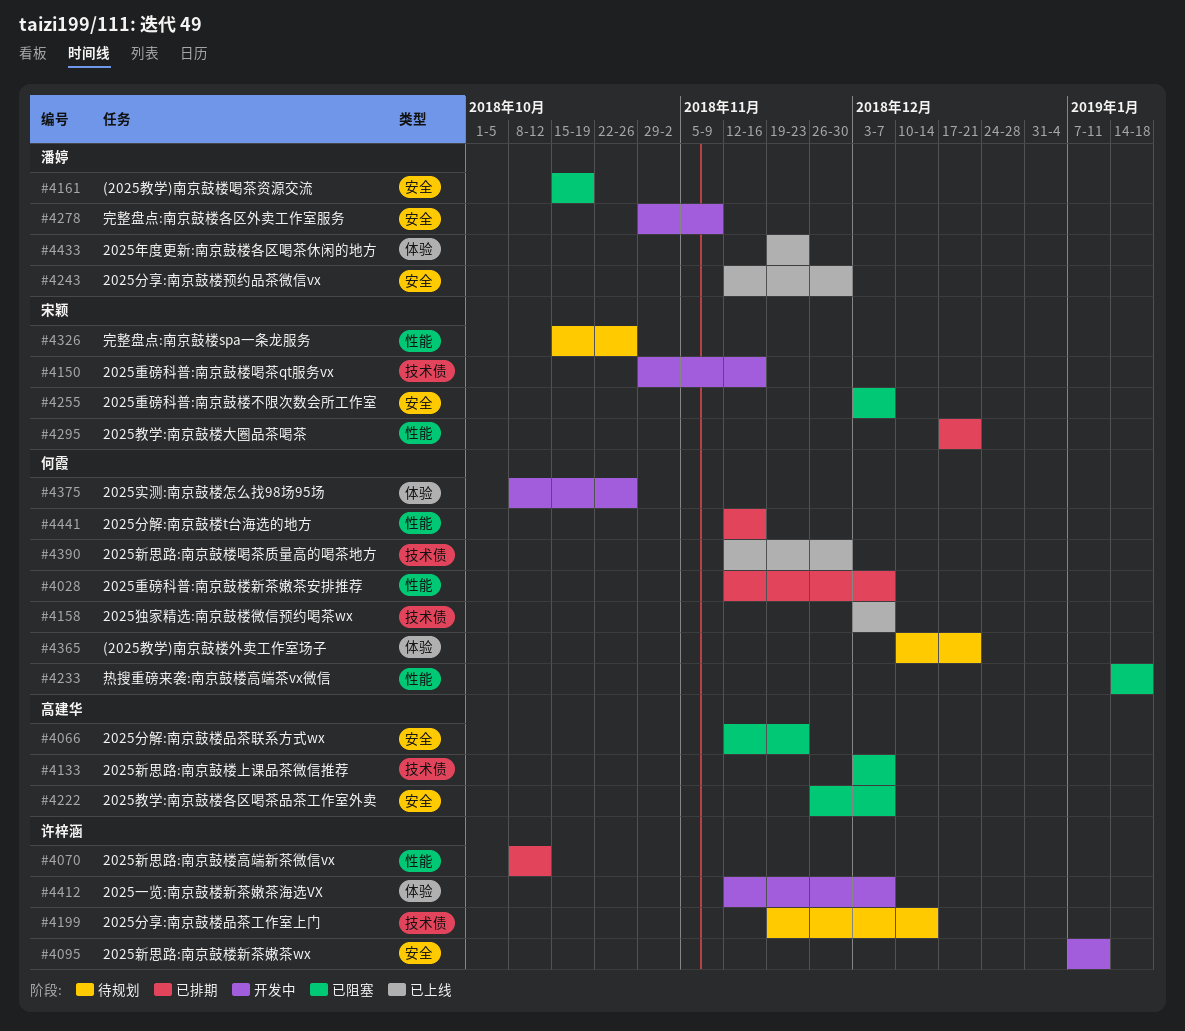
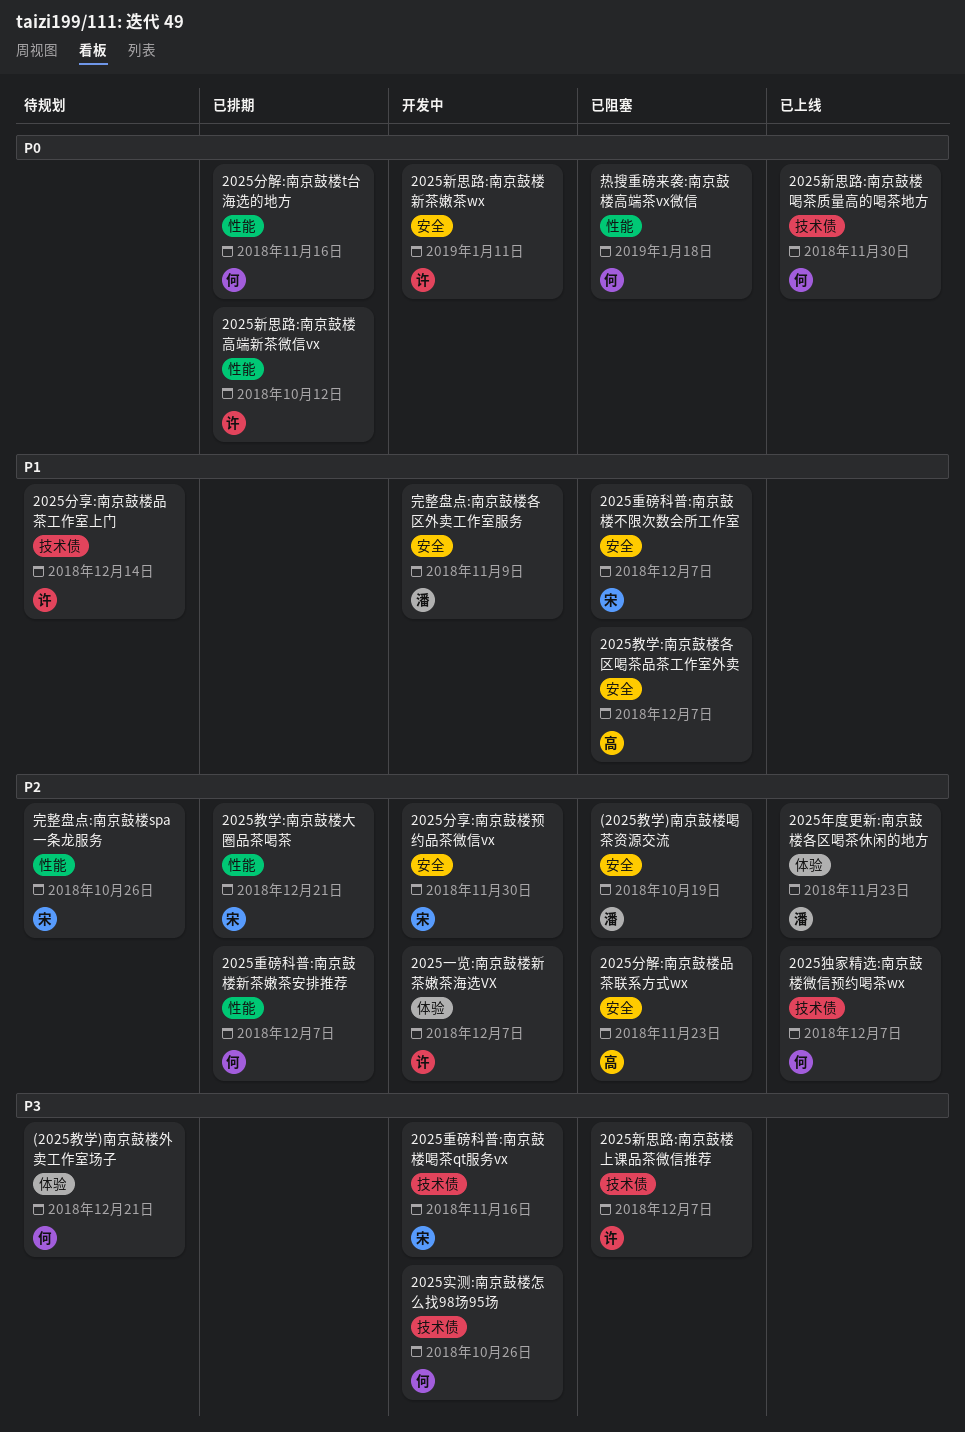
2025分享:南京鼓楼预约品茶微信vx, status: 已上线 -> 开发中
2025分享:南京鼓楼预约品茶微信vx, owner: 潘婷 -> 宋颖
2025实测:南京鼓楼怎么找98场95场, label: 体验 -> 技术债
2025新思路:南京鼓楼上课品茶微信推荐, owner: 高建华 -> 许梓涵

